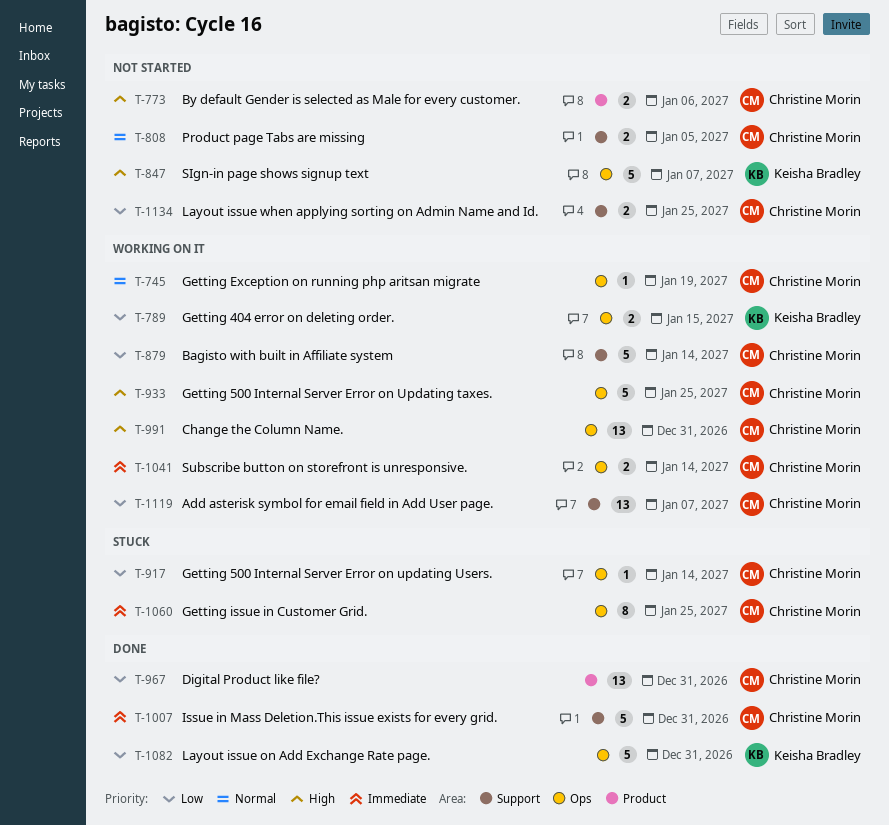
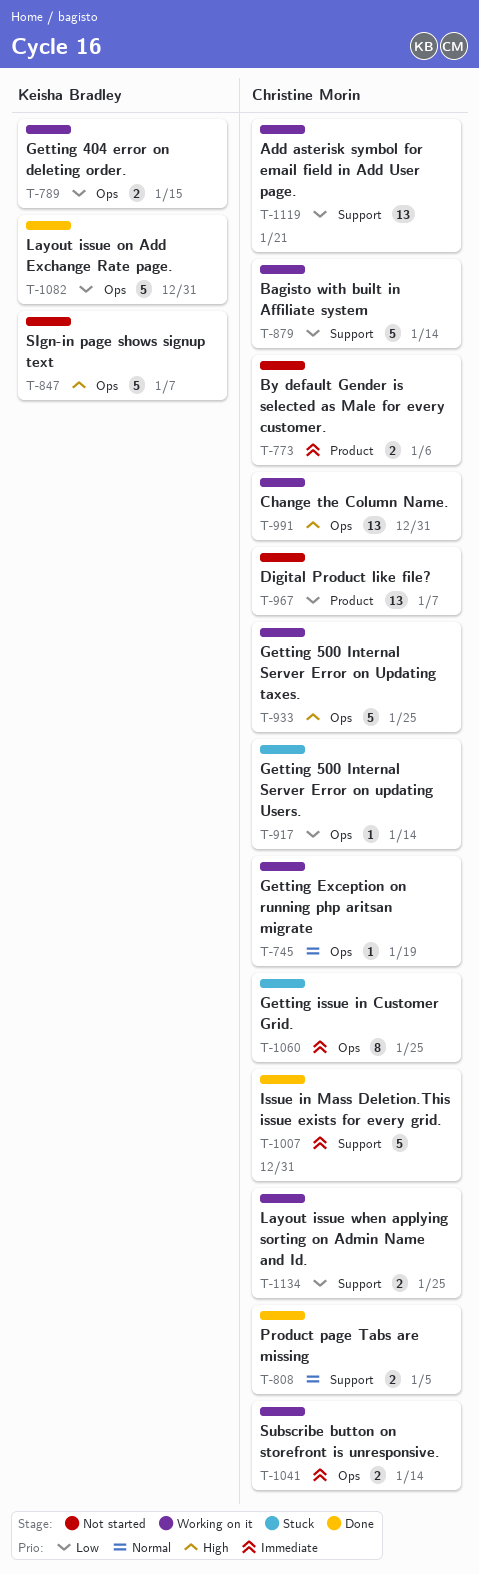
T-773, priority: High -> Immediate
T-808, status: Not started -> Done
T-967, status: Done -> Not started
T-967, due: Dec 31 -> Jan 7
T-1119, due: Jan 7 -> Jan 21
T-1134, status: Not started -> Working on it

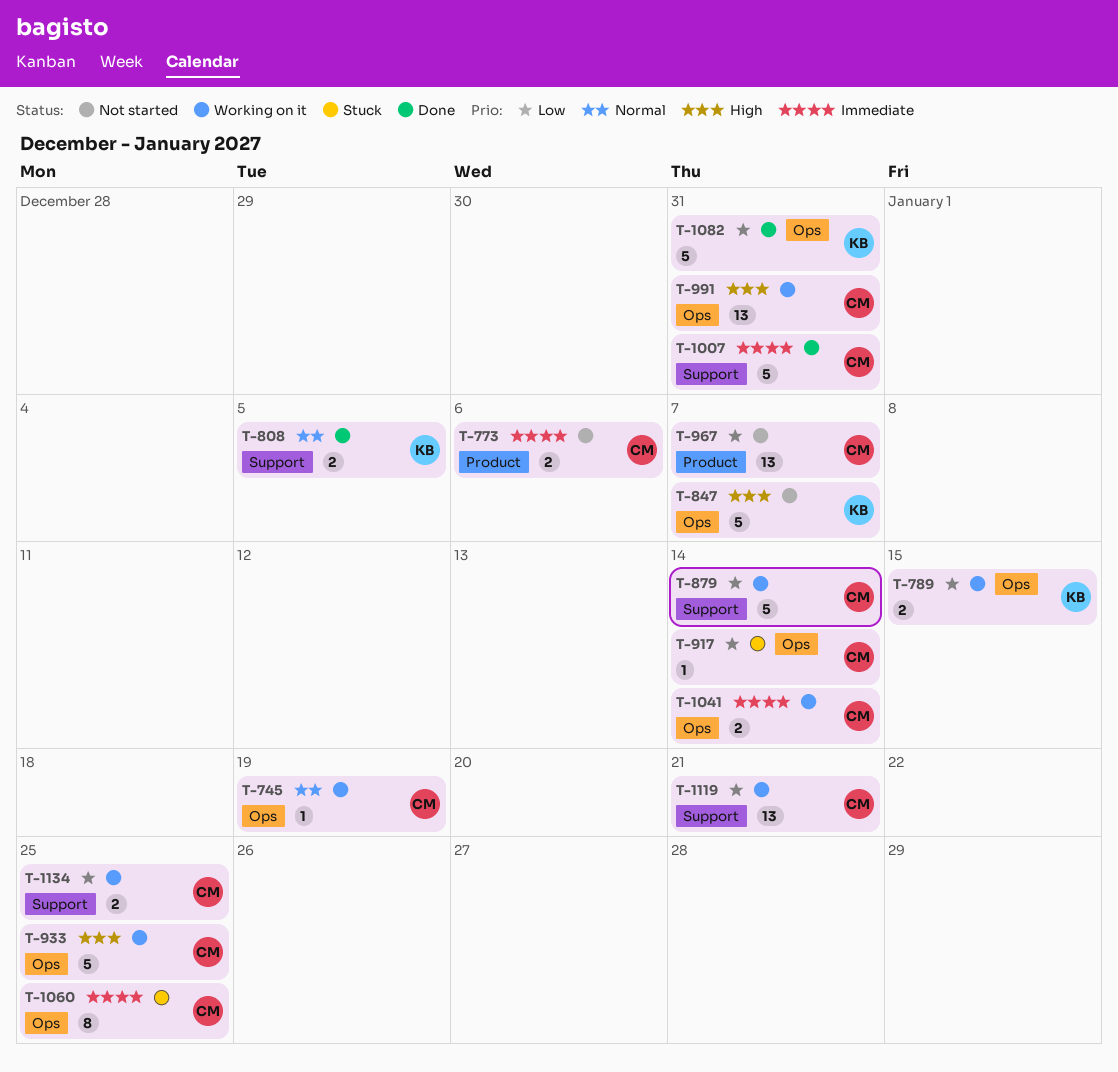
T-808, owner: Christine Morin -> Keisha Bradley

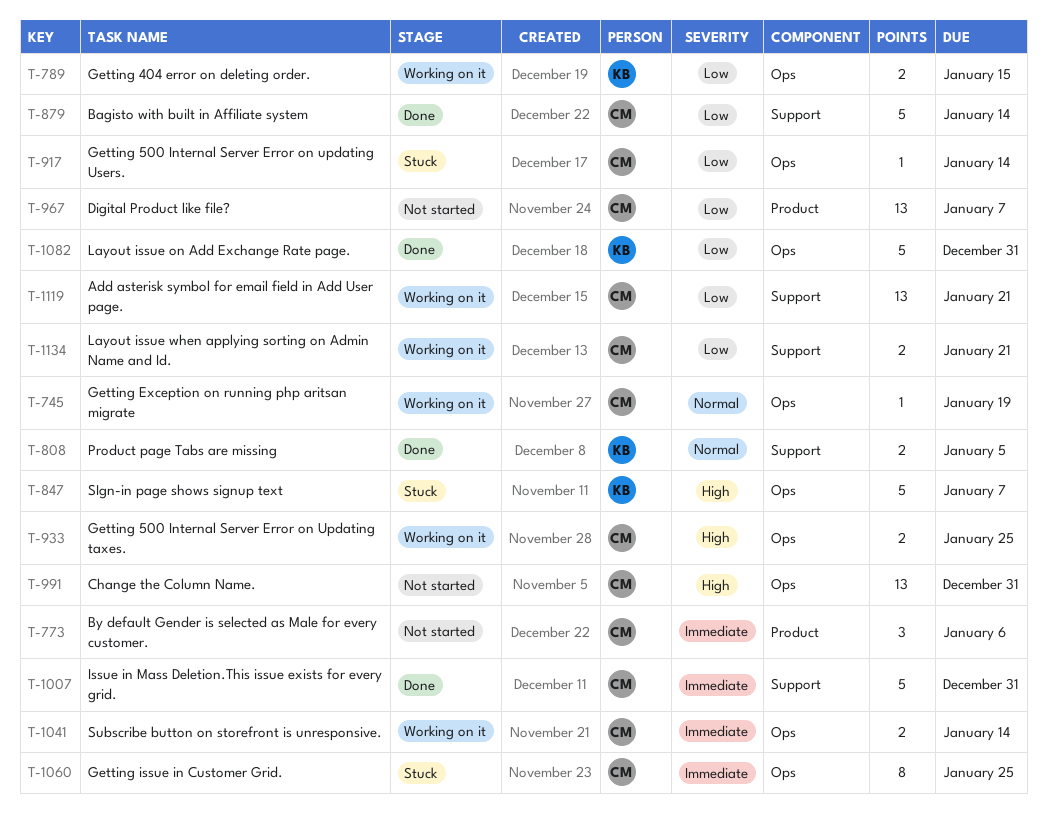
T-773, estimate: 2 -> 3
T-847, status: Not started -> Stuck
T-879, status: Working on it -> Done
T-933, estimate: 5 -> 2
T-991, status: Working on it -> Not started
T-1134, due: Jan 25 -> Jan 21

